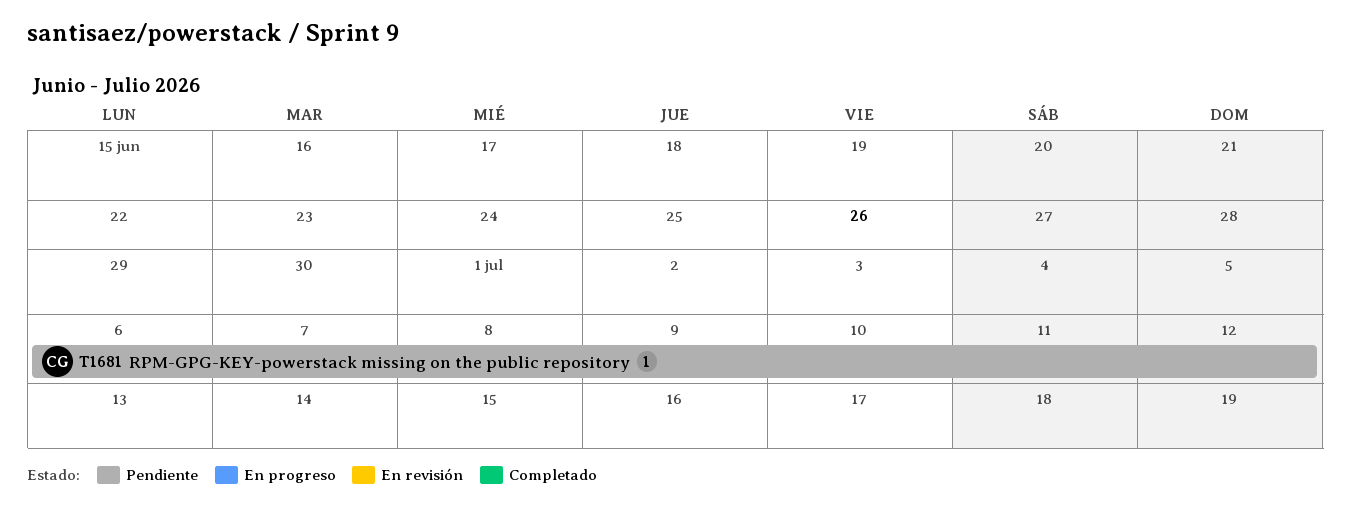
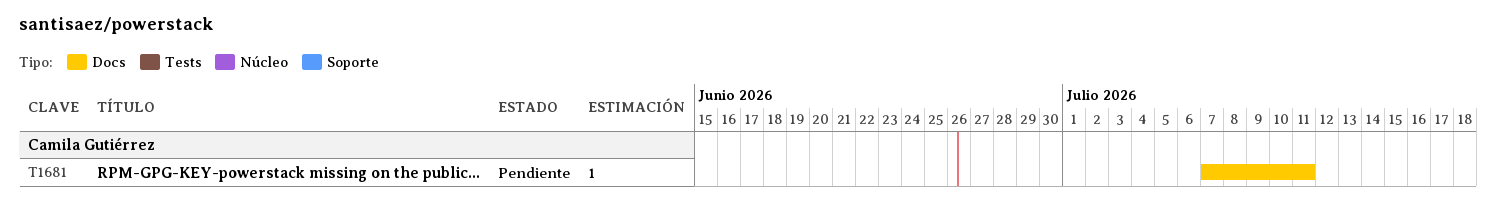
T1681, start: Jul 6 -> Jul 7
T1681, due: Jul 12 -> Jul 11

